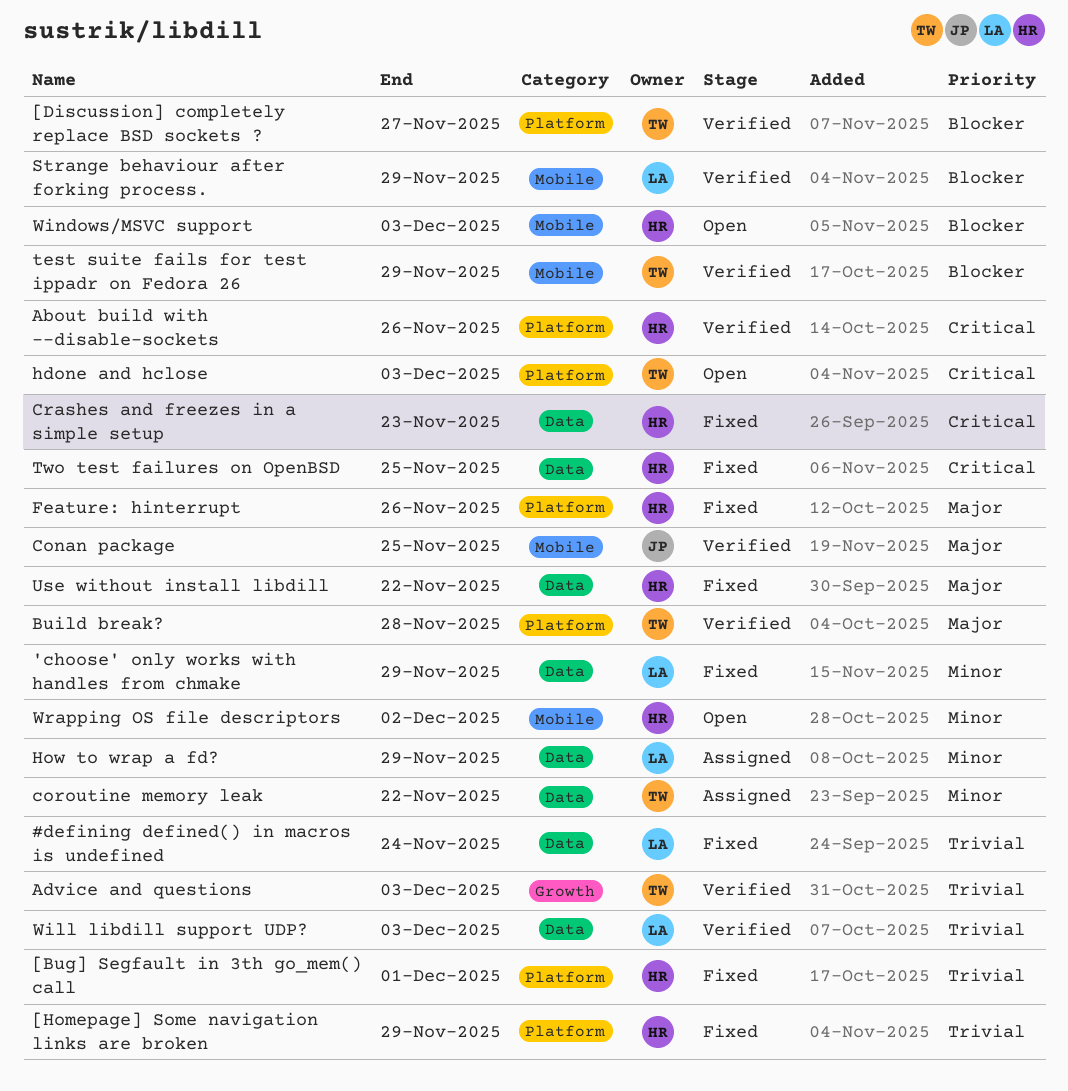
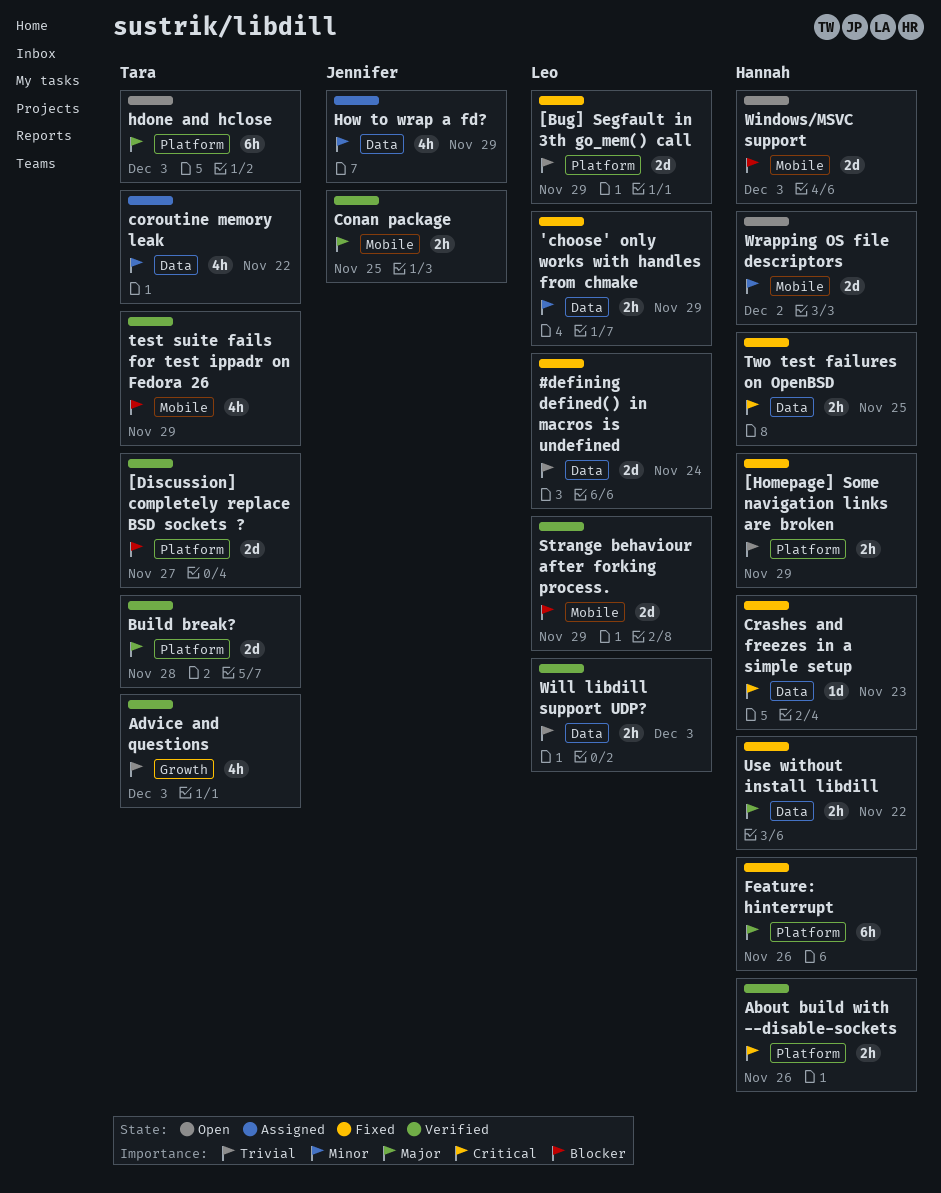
[Bug] Segfault in 3th go_mem() call, owner: Hannah -> Leo
[Bug] Segfault in 3th go_mem() call, due: Dec 1 -> Nov 29
hdone and hclose, priority: Critical -> Major
How to wrap a fd?, owner: Leo -> Jennifer

